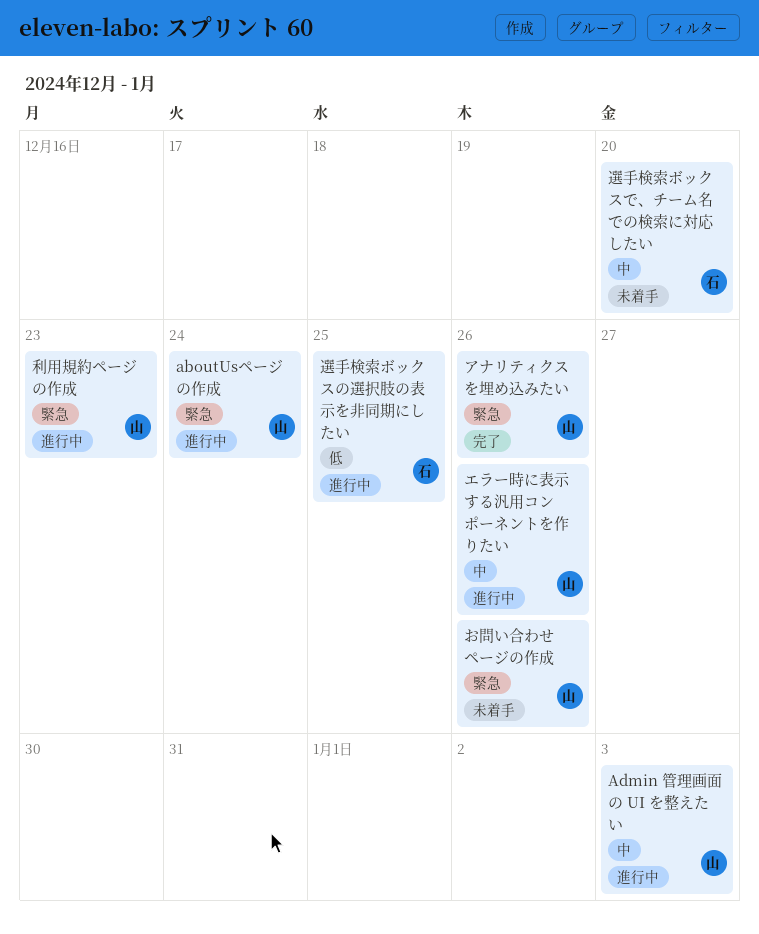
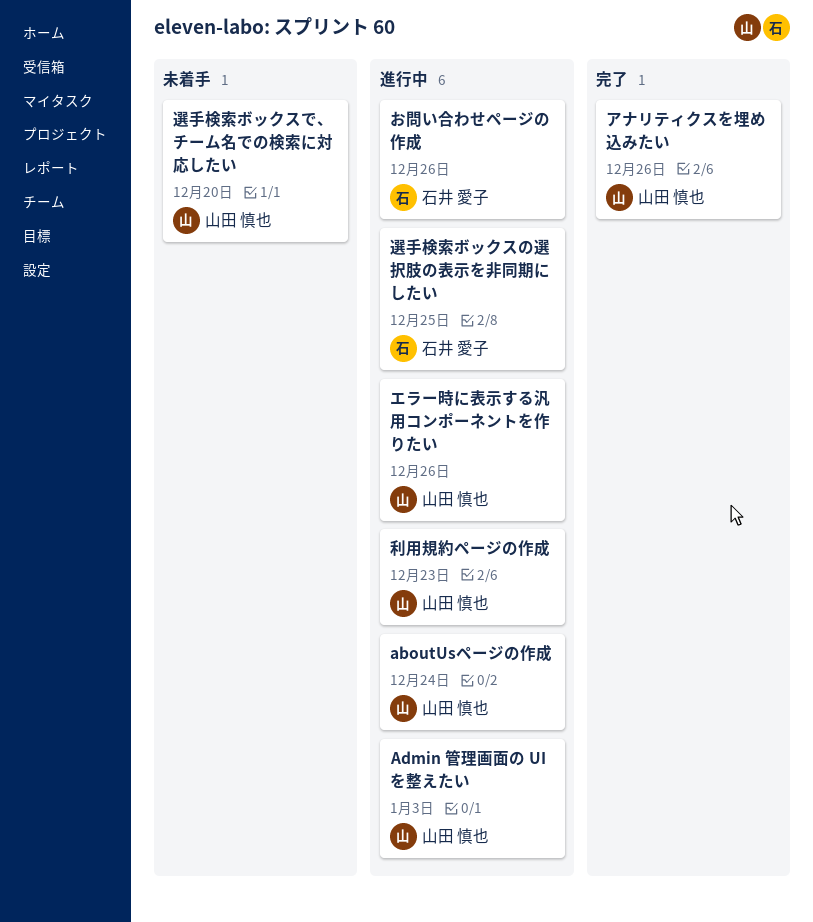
お問い合わせページの作成, status: 未着手 -> 進行中
お問い合わせページの作成, owner: 山田 慎也 -> 石井 愛子
選手検索ボックスで、チーム名での検索に対応したい, owner: 石井 愛子 -> 山田 慎也

